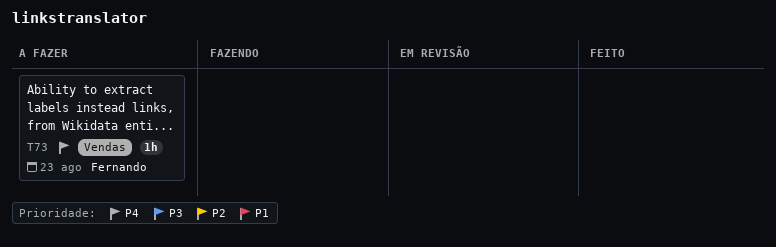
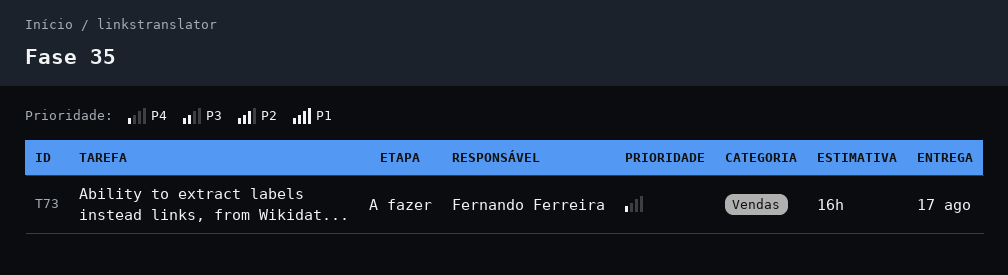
T73, estimate: 1h -> 16h
T73, due: Aug 23 -> Aug 17

